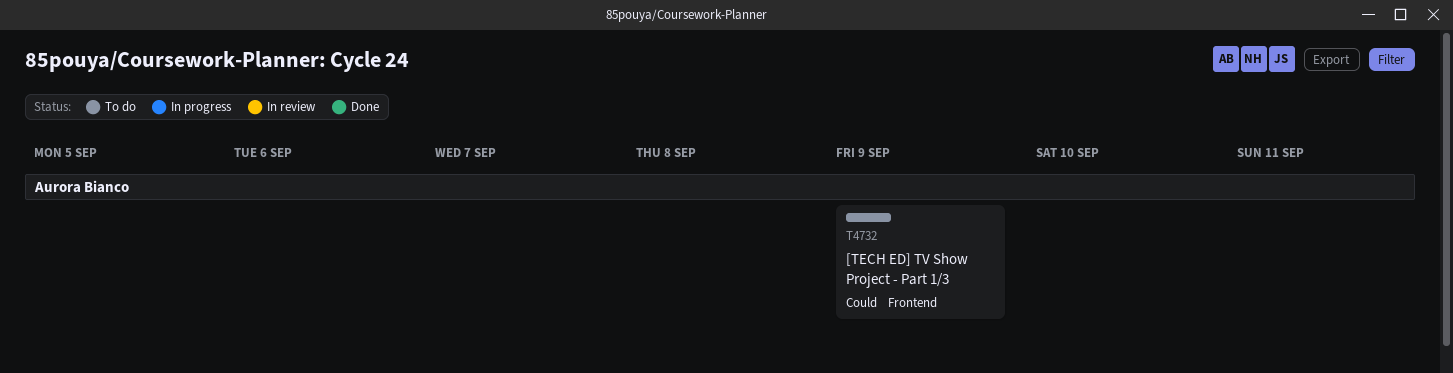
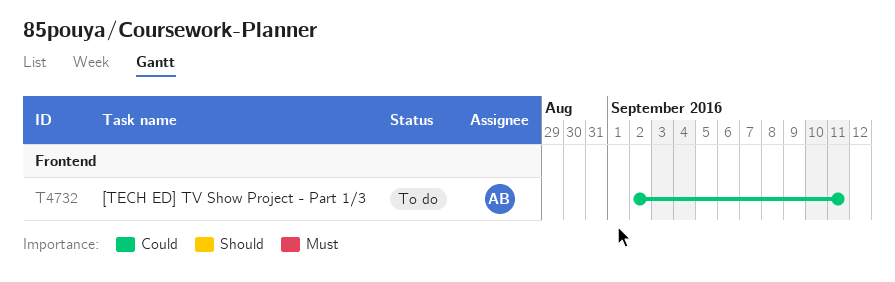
T4732, due: Sep 9 -> Sep 11

